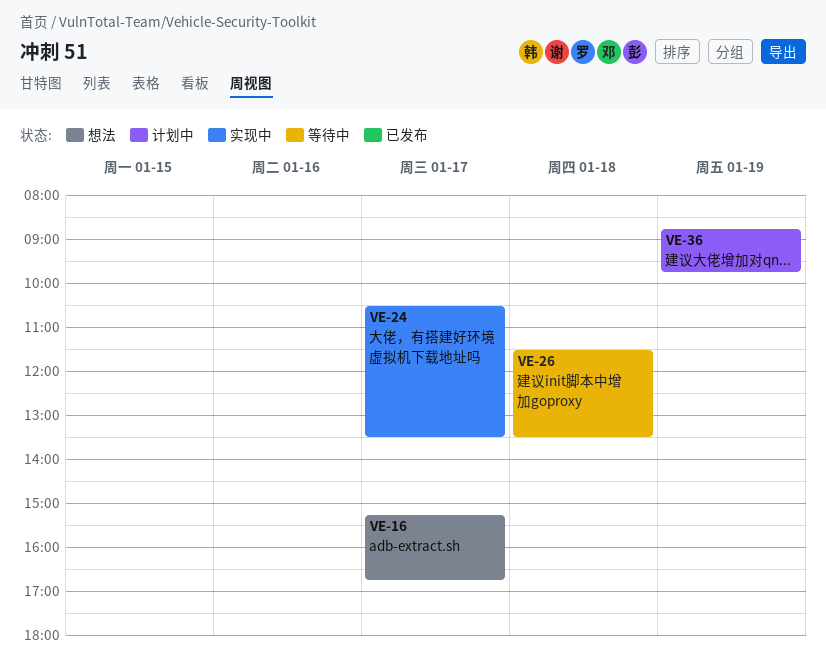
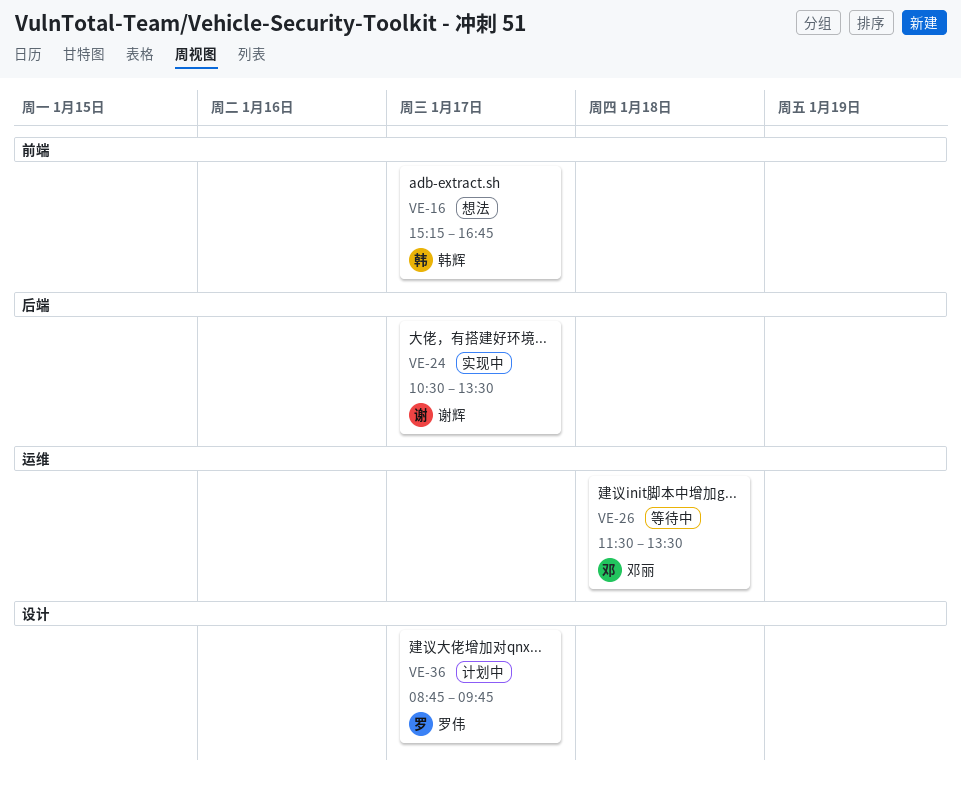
VE-36, day: Jan 19 -> Jan 17

